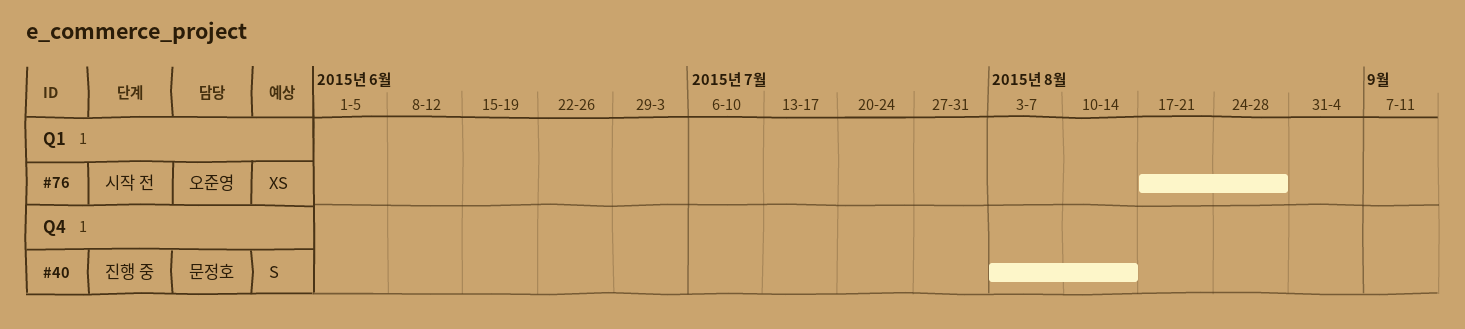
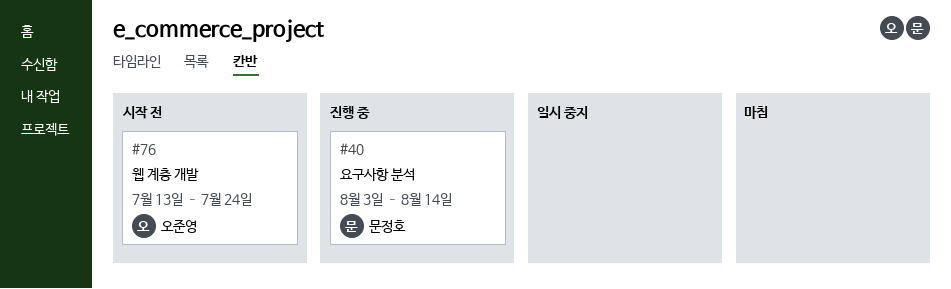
#76, start: Aug 17 -> Jul 13
#76, due: Aug 28 -> Jul 24

